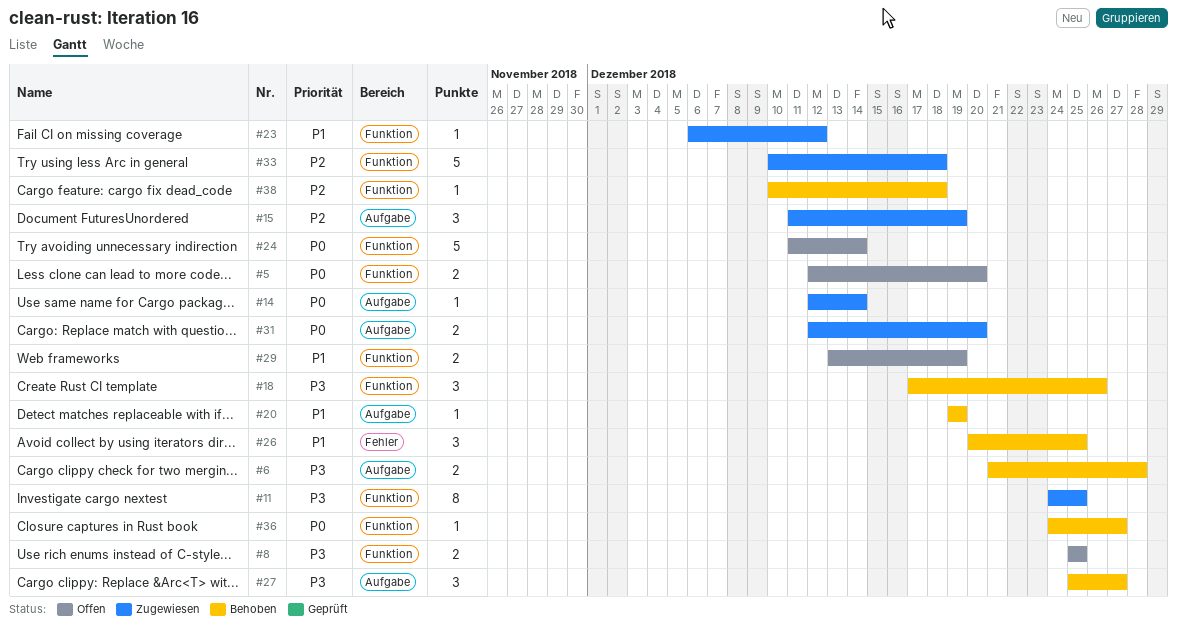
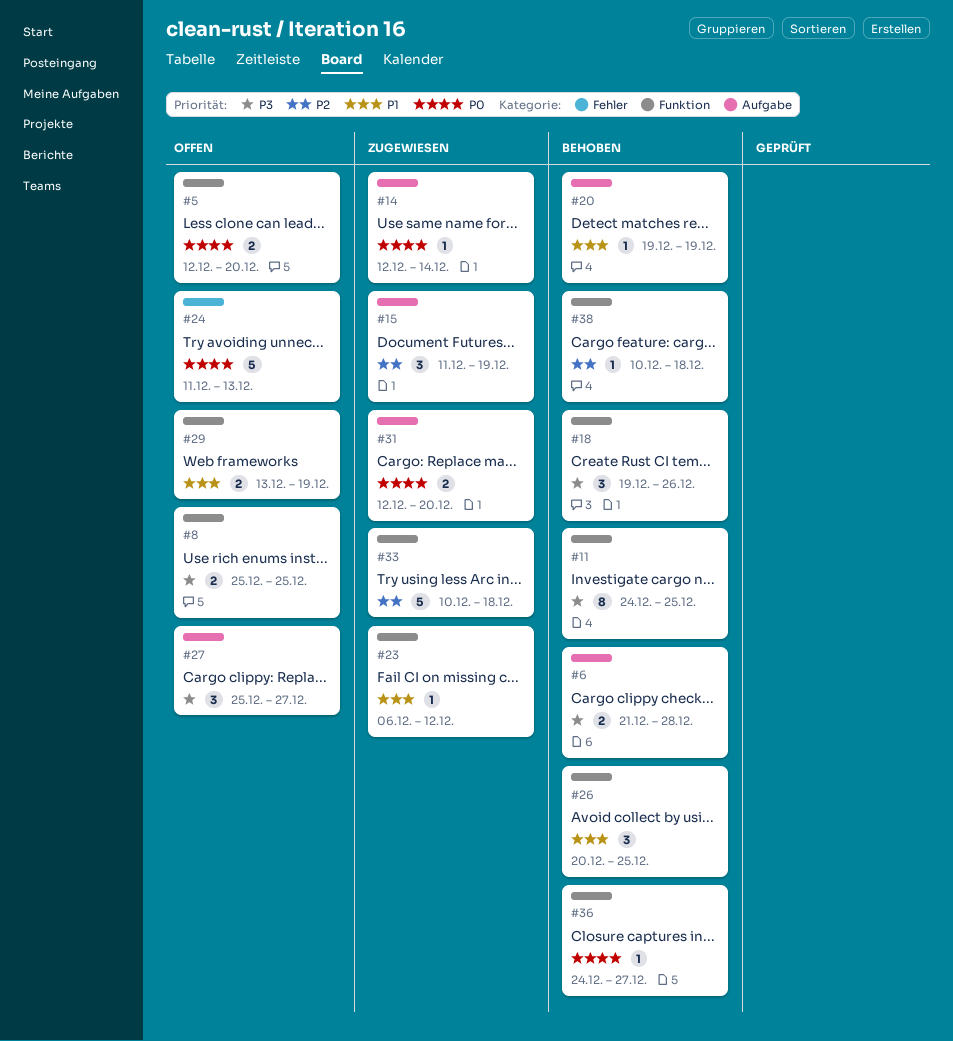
#11, status: Zugewiesen -> Behoben
#18, start: Dec 17 -> Dec 19
#24, label: Funktion -> Fehler
#24, due: Dec 14 -> Dec 13
#26, label: Fehler -> Funktion
#27, status: Behoben -> Offen

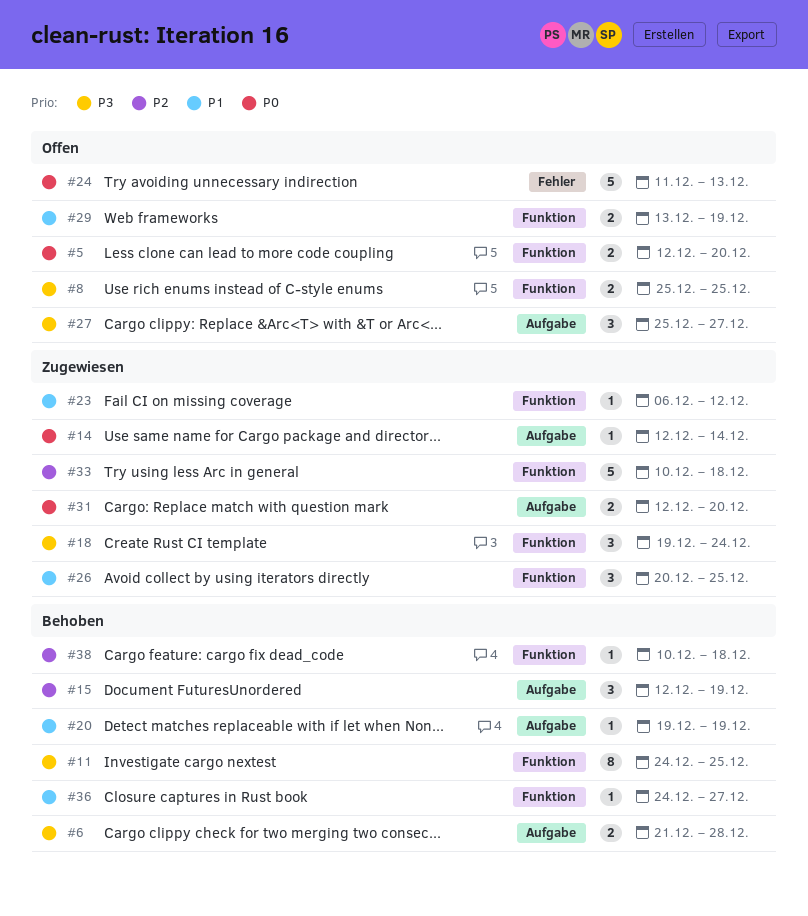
#15, status: Zugewiesen -> Behoben
#15, start: Dec 11 -> Dec 12
#18, status: Behoben -> Zugewiesen
#18, due: Dec 26 -> Dec 24
#26, status: Behoben -> Zugewiesen
#36, priority: P0 -> P1

